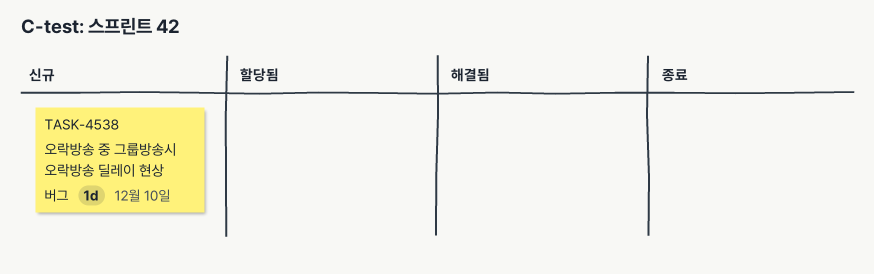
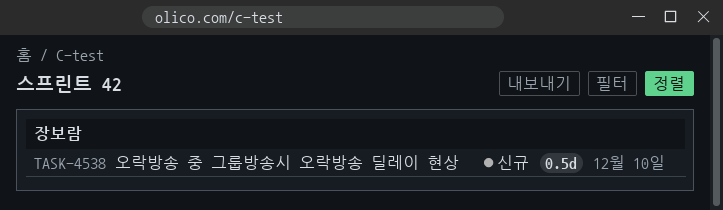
TASK-4538, estimate: 1d -> 0.5d

